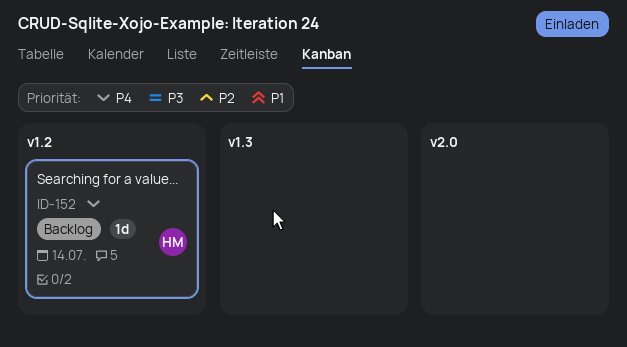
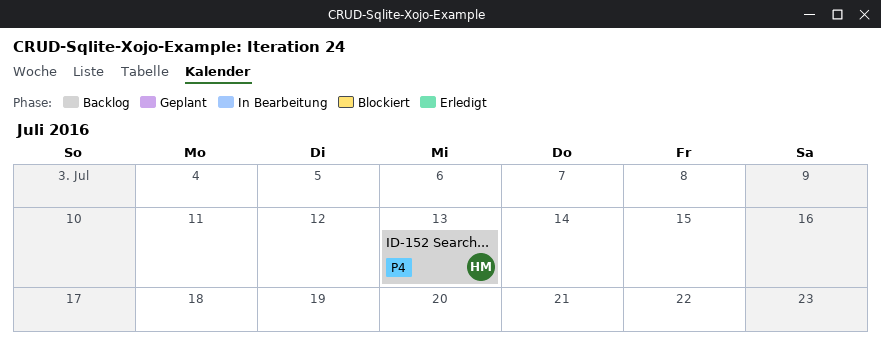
ID-152, due: Jul 14 -> Jul 13

